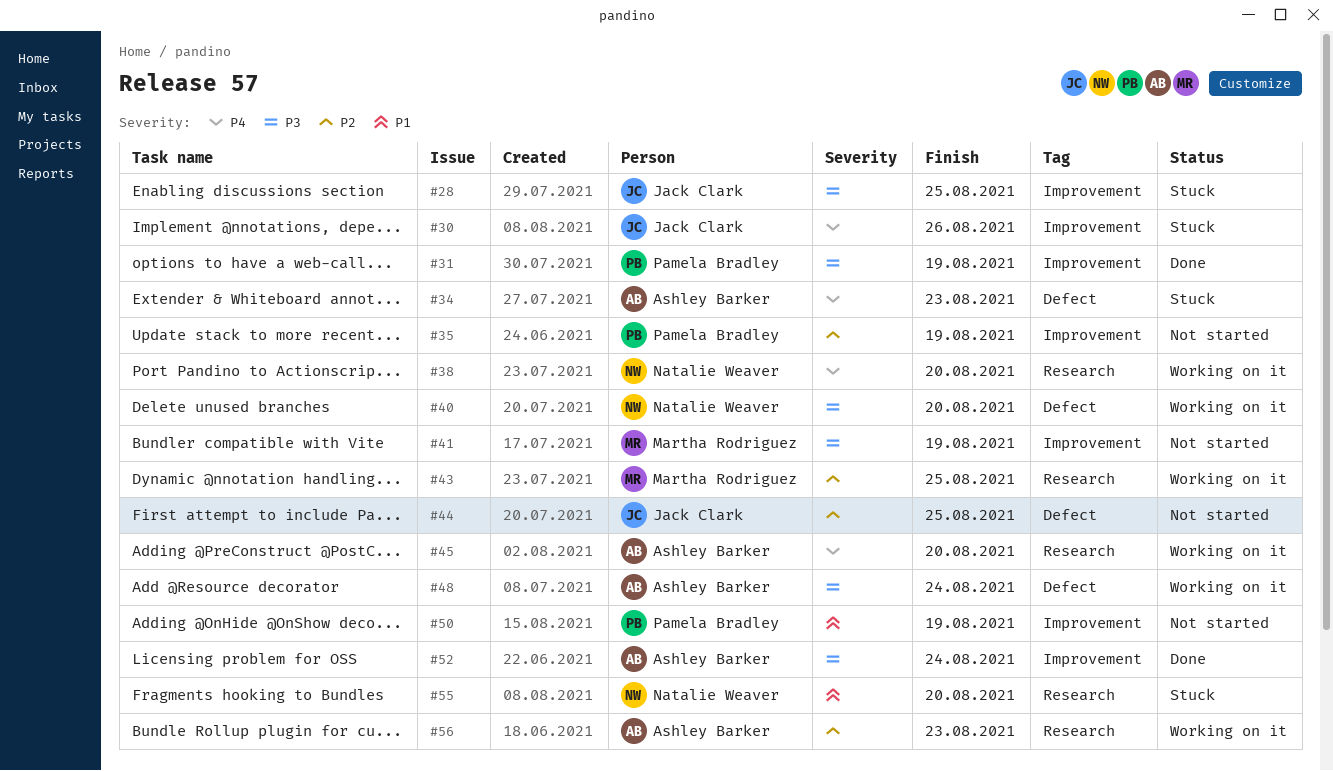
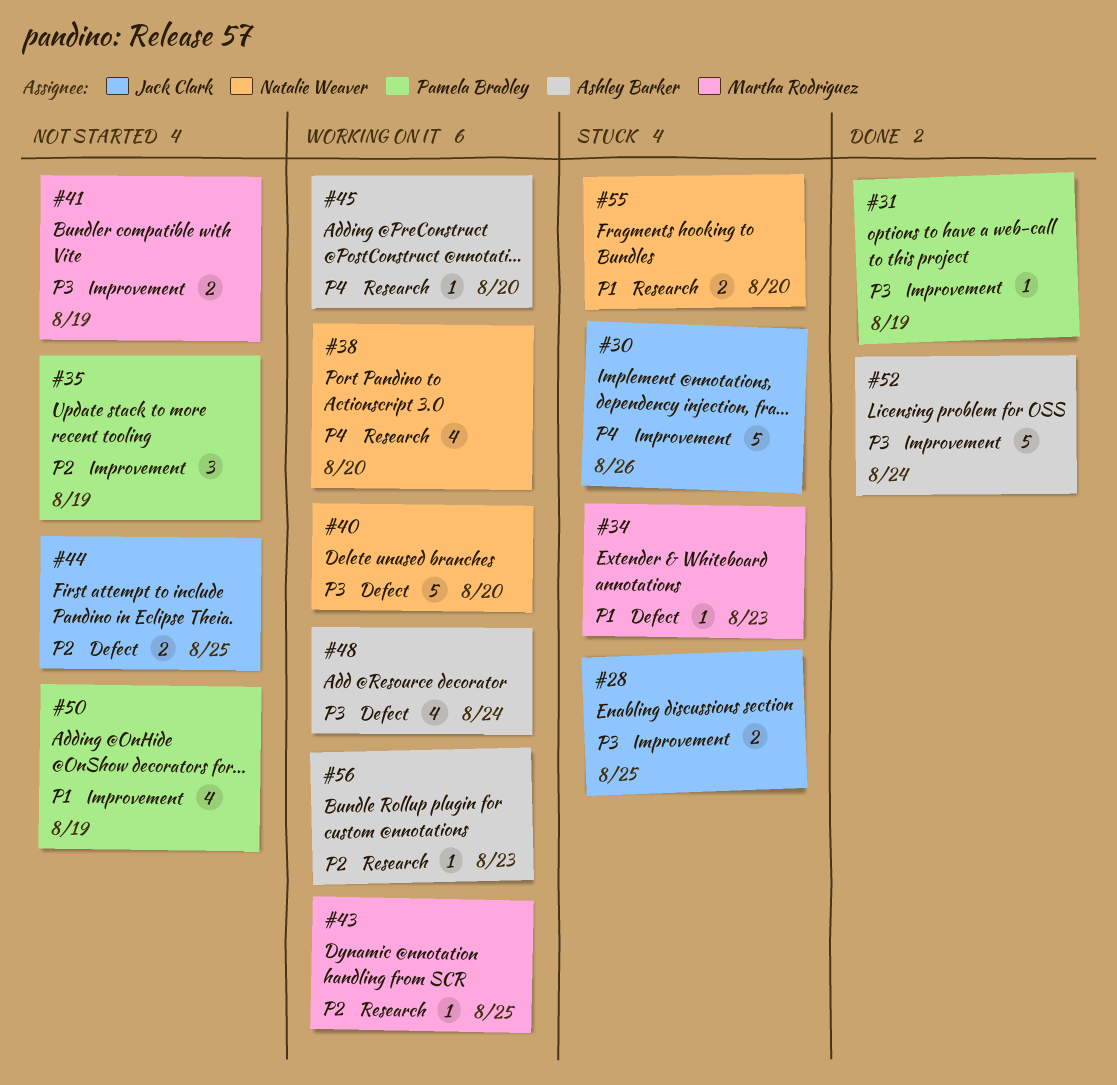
#34, owner: Ashley Barker -> Martha Rodriguez
#34, priority: P4 -> P1

